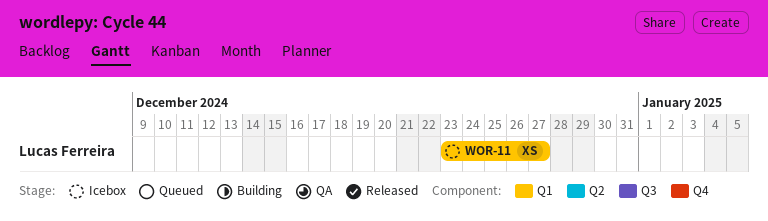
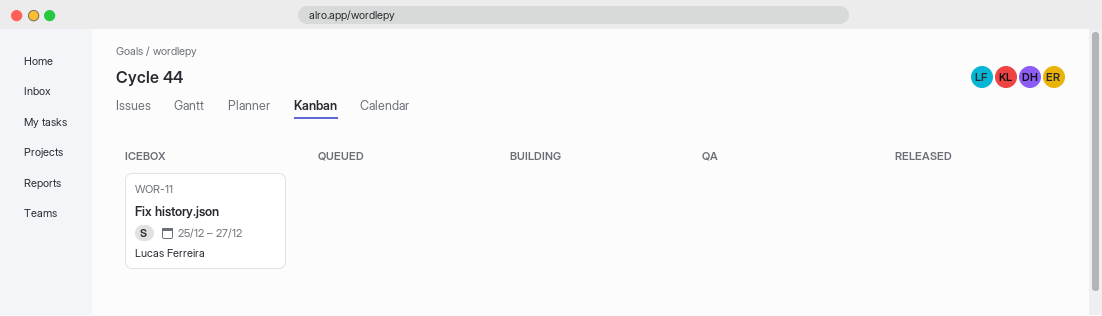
WOR-11, estimate: XS -> S
WOR-11, start: Dec 23 -> Dec 25

